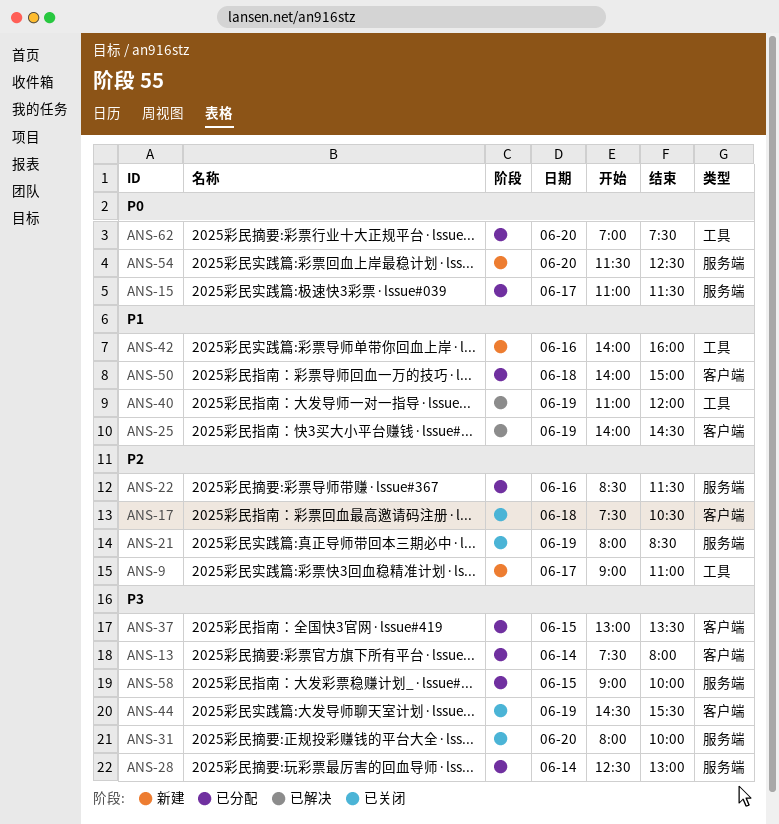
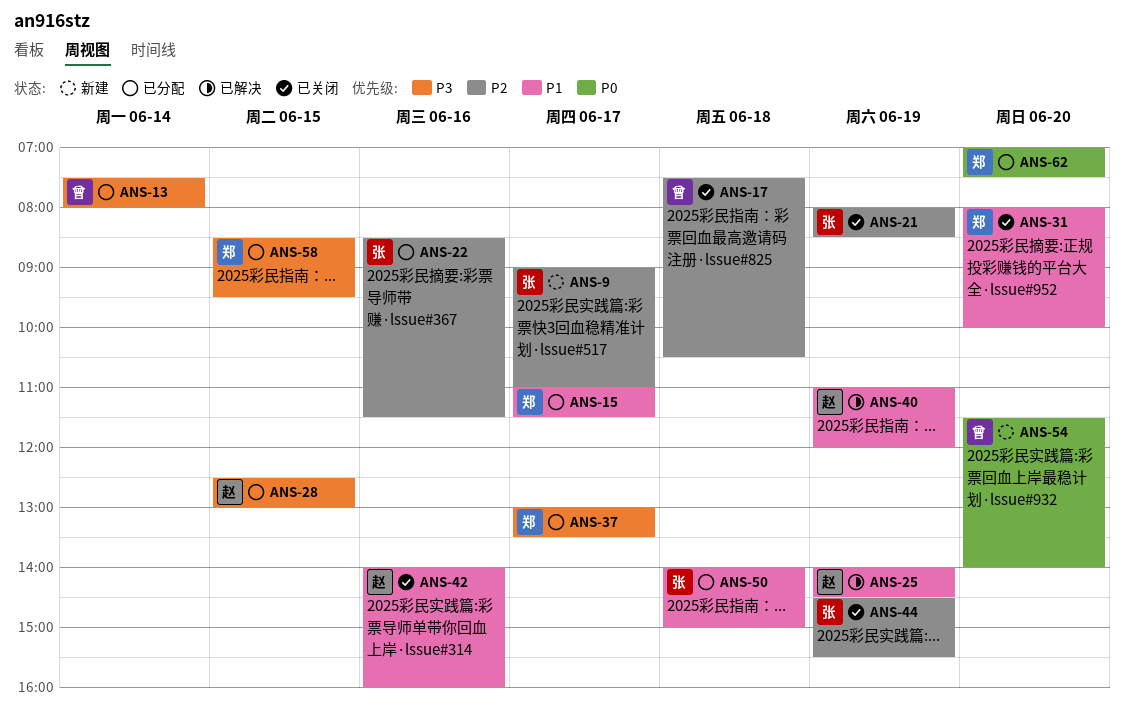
ANS-15, priority: P0 -> P1
ANS-28, day: Jun 14 -> Jun 15
ANS-31, priority: P3 -> P1
ANS-37, day: Jun 15 -> Jun 17
ANS-42, status: 新建 -> 已关闭
ANS-44, priority: P3 -> P2
ANS-54, ends: 12:30 -> 14:00
ANS-58, begins: 09:00 -> 08:30
ANS-58, ends: 10:00 -> 09:30

